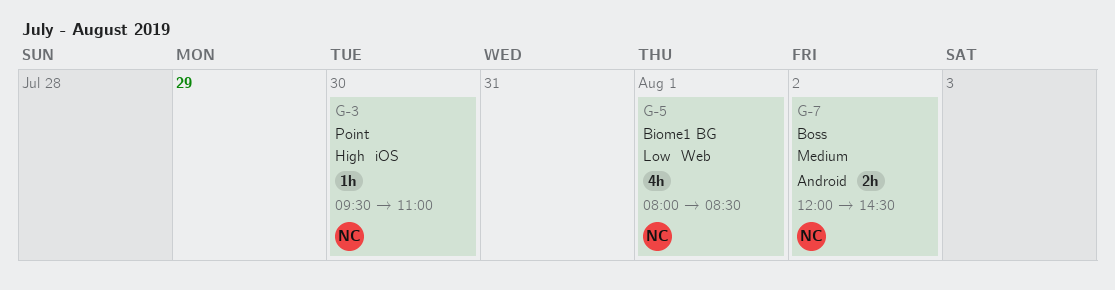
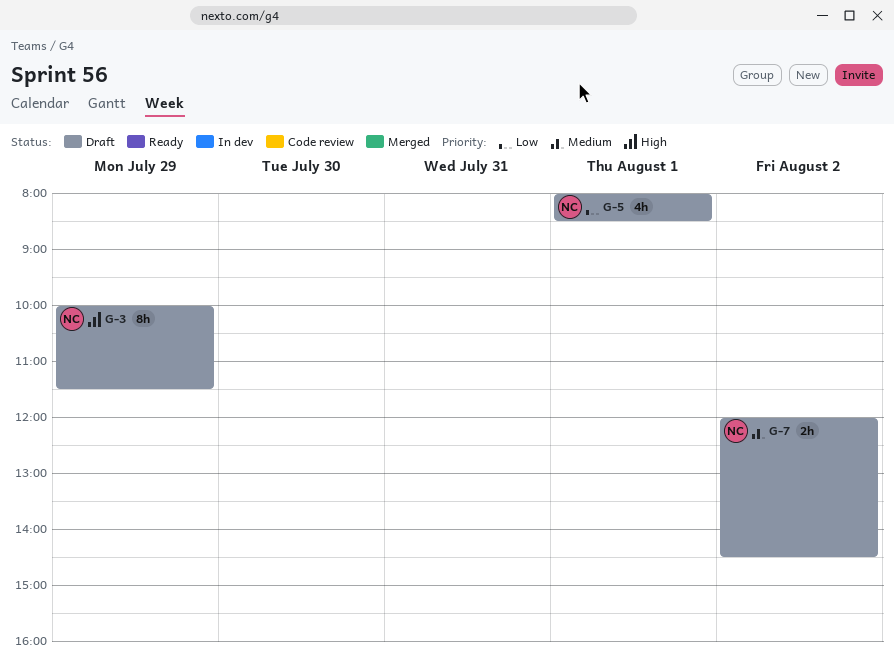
G-3, estimate: 1h -> 8h
G-3, day: Jul 30 -> Jul 29
G-3, begins: 09:30 -> 10:00
G-3, ends: 11:00 -> 11:30

